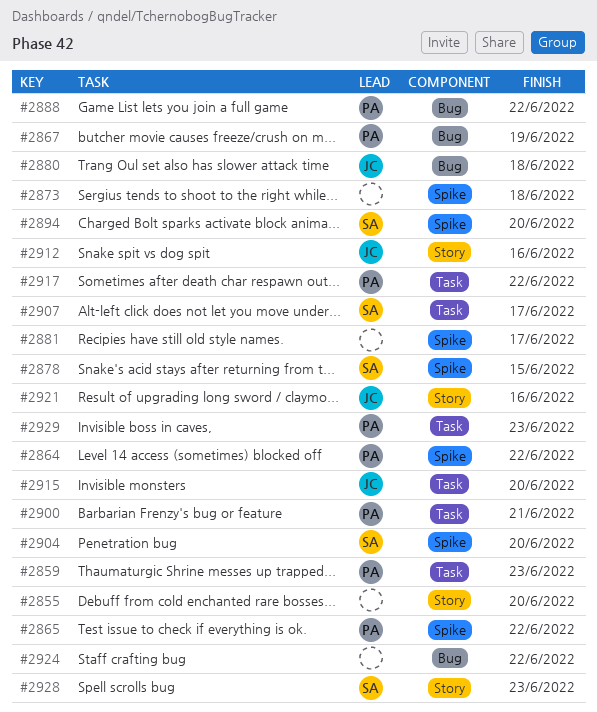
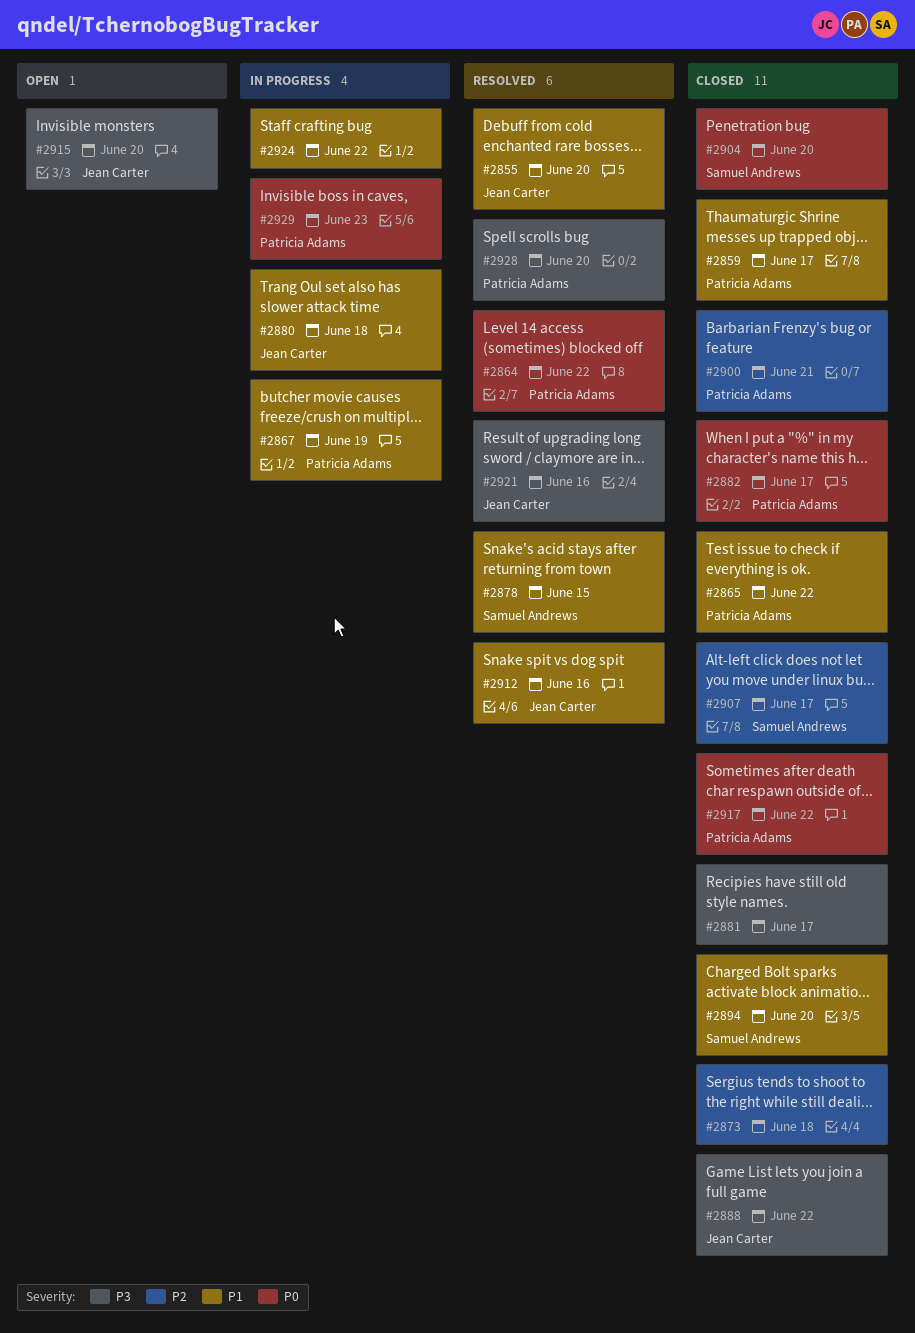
#2855, owner: none -> Jean Carter
#2859, due: Jun 23 -> Jun 17
#2882: none -> present
#2888, owner: Patricia Adams -> Jean Carter
#2928, owner: Samuel Andrews -> Patricia Adams
#2928, due: Jun 23 -> Jun 20

